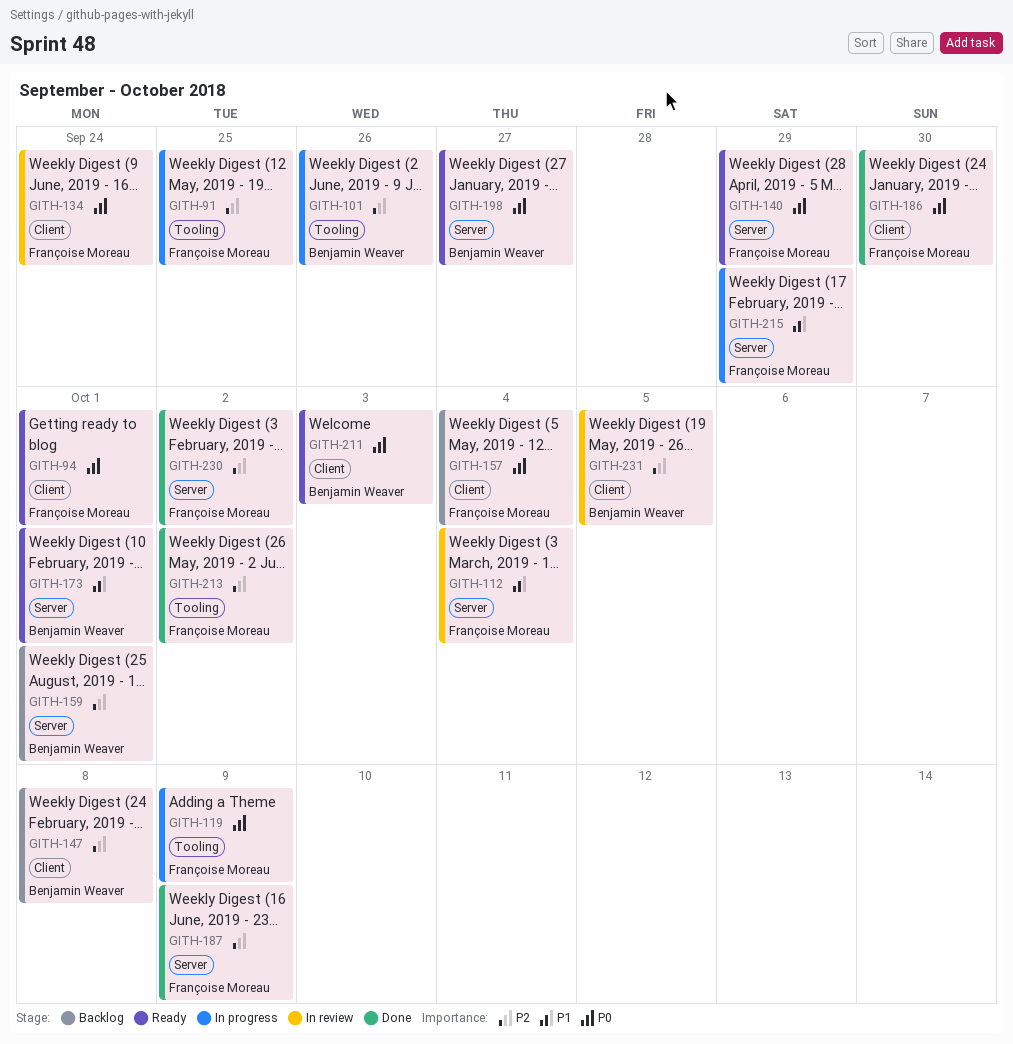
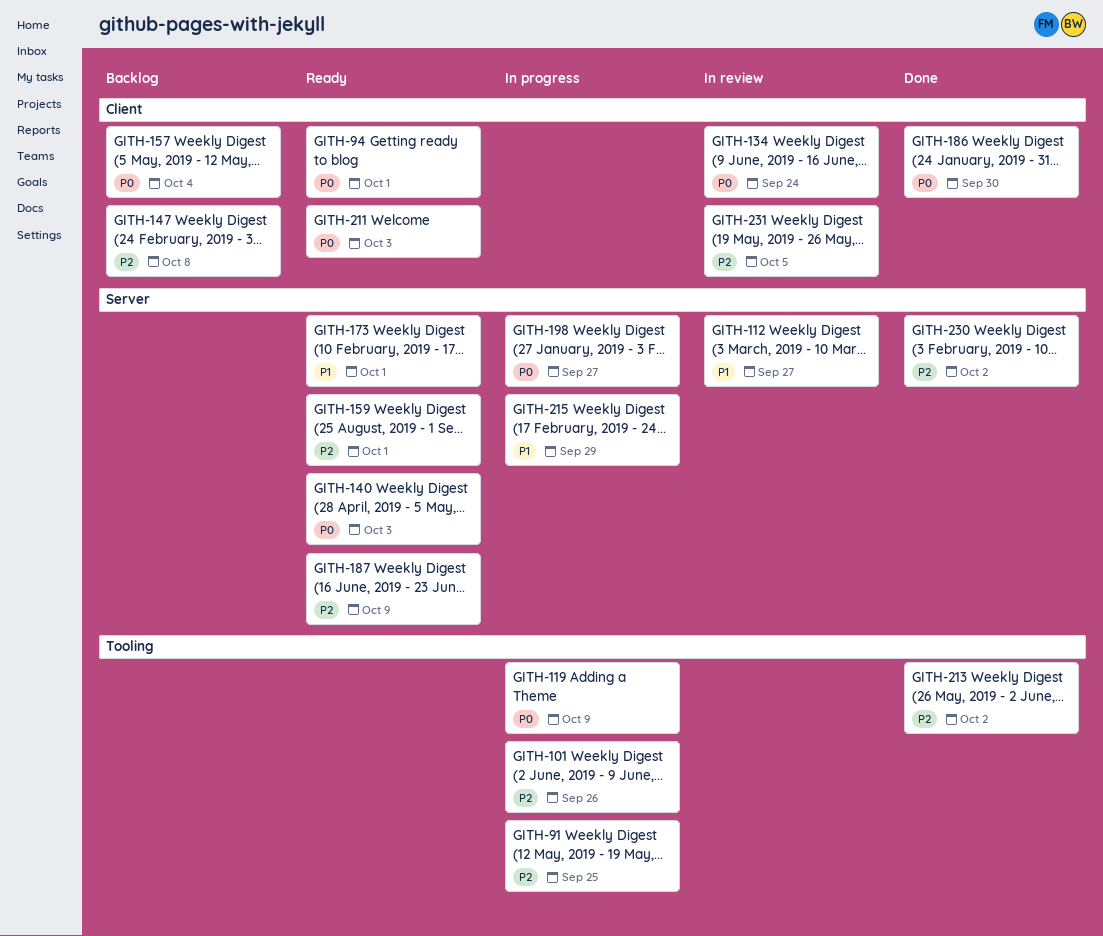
GITH-112, due: Oct 4 -> Sep 27
GITH-140, due: Sep 29 -> Oct 3
GITH-159, status: Backlog -> Ready
GITH-187, status: Done -> Ready
GITH-198, status: Ready -> In progress

